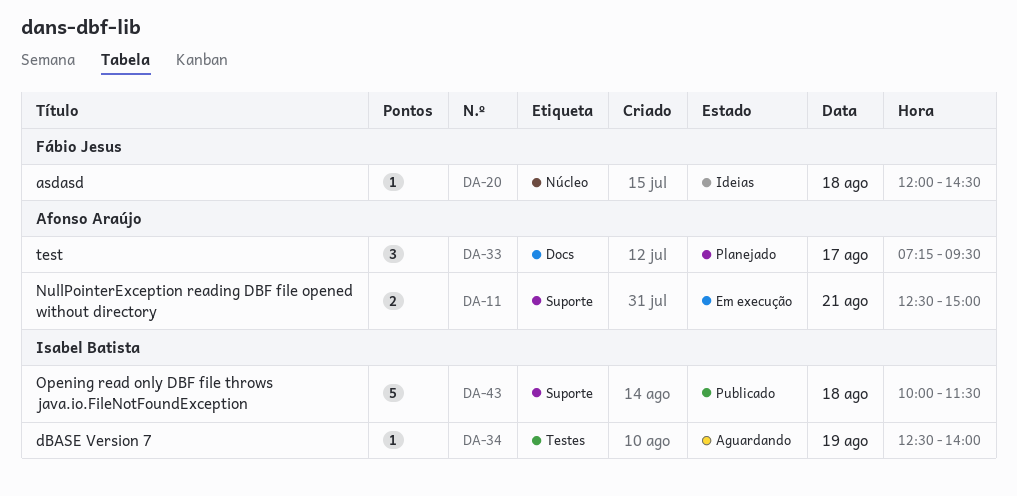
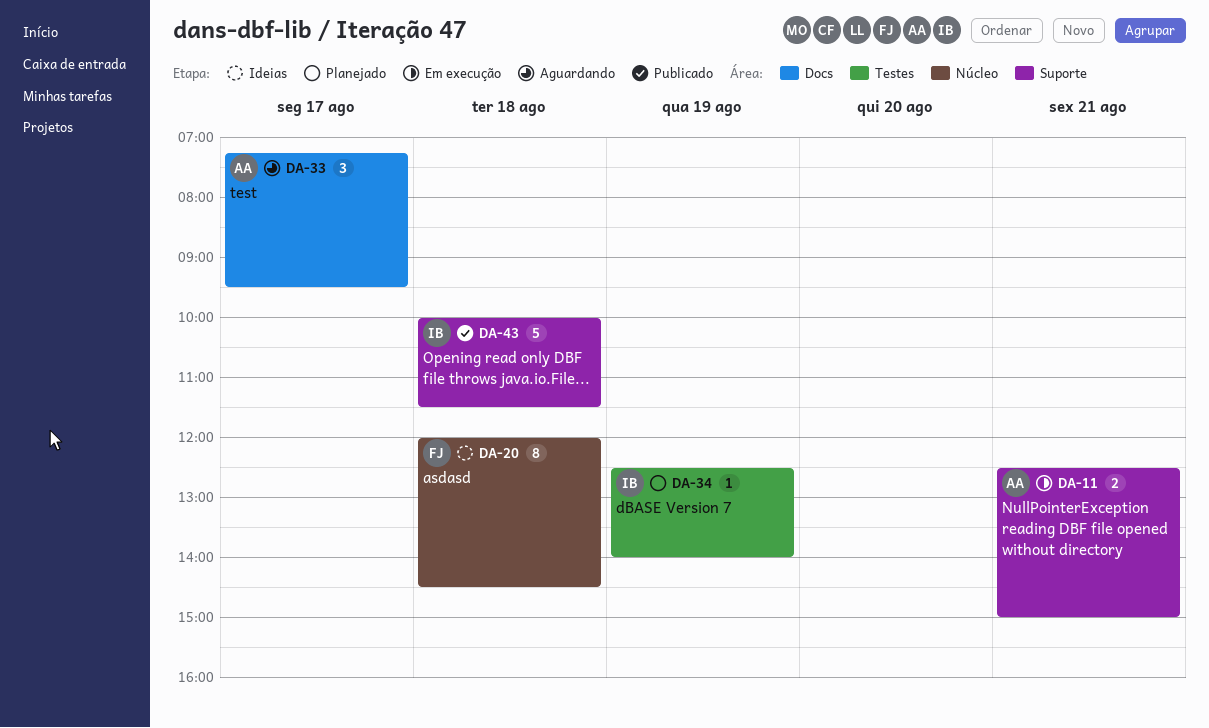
DA-20, estimate: 1 -> 8
DA-33, status: Planejado -> Aguardando
DA-34, status: Aguardando -> Planejado

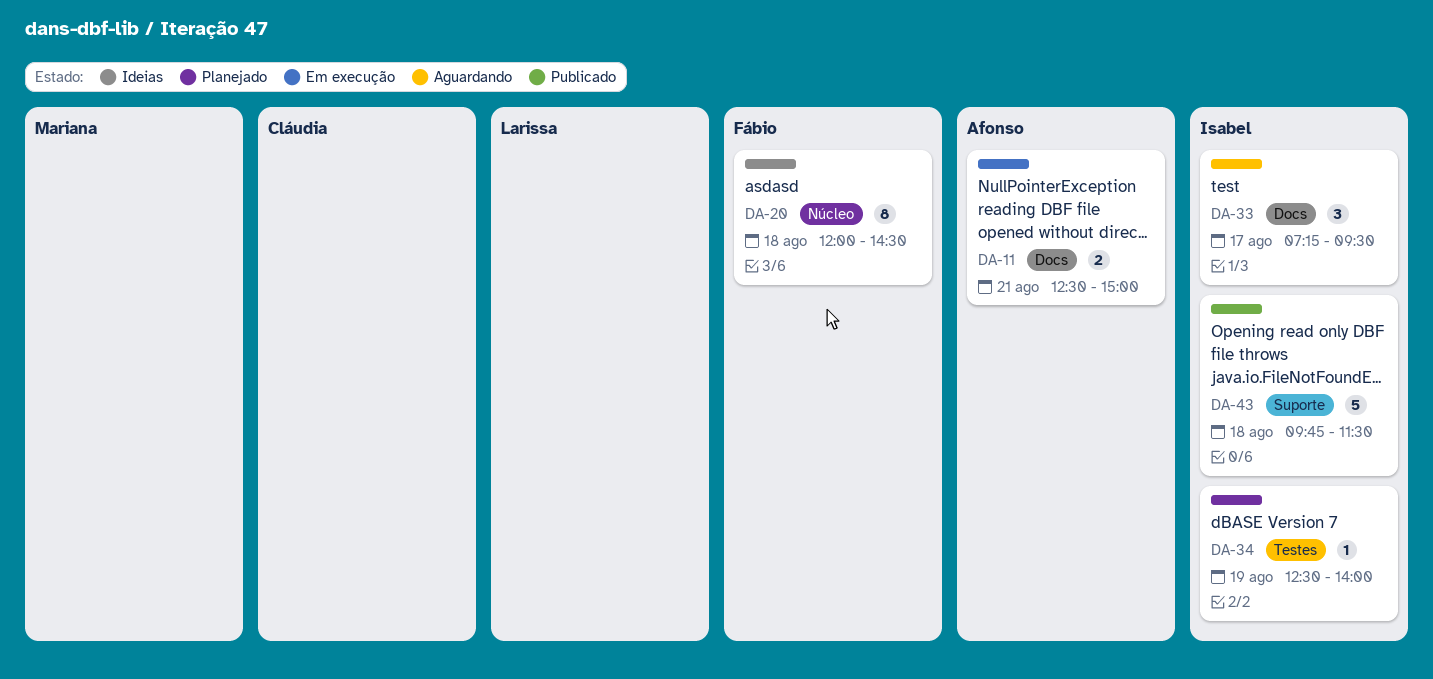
DA-11, label: Suporte -> Docs
DA-33, owner: Afonso -> Isabel
DA-43, begins: 10:00 -> 09:45

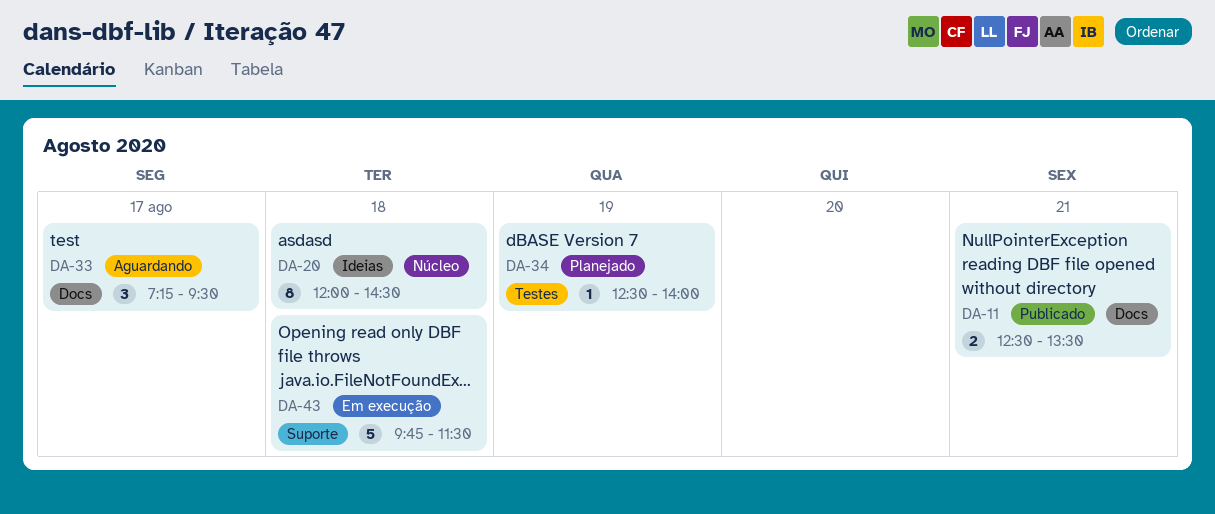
DA-11, status: Em execução -> Publicado
DA-11, ends: 15:00 -> 13:30
DA-43, status: Publicado -> Em execução

